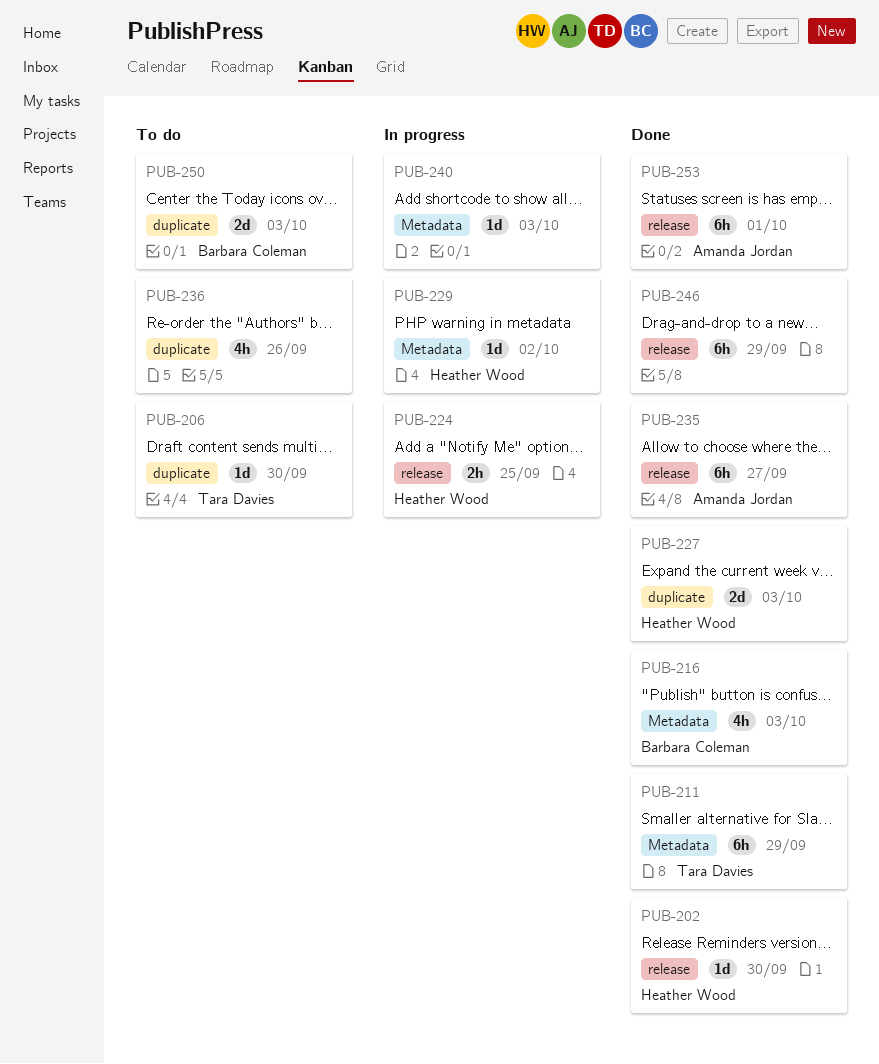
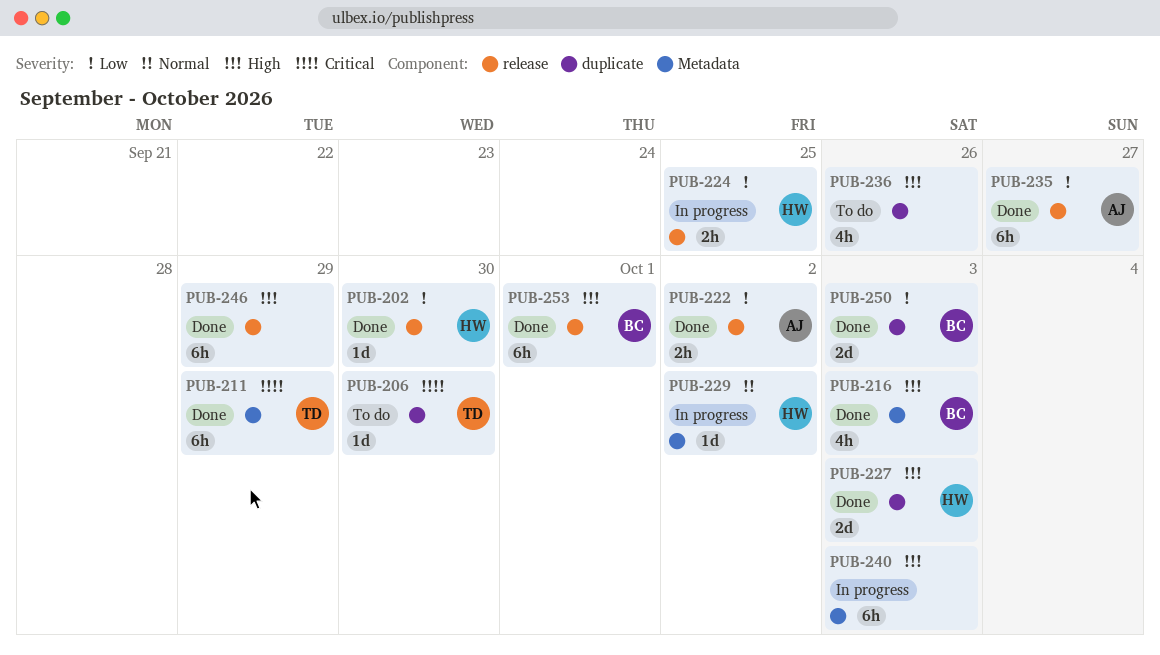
PUB-222: none -> present
PUB-240, estimate: 1d -> 6h
PUB-250, status: To do -> Done
PUB-253, owner: Amanda Jordan -> Barbara Coleman

